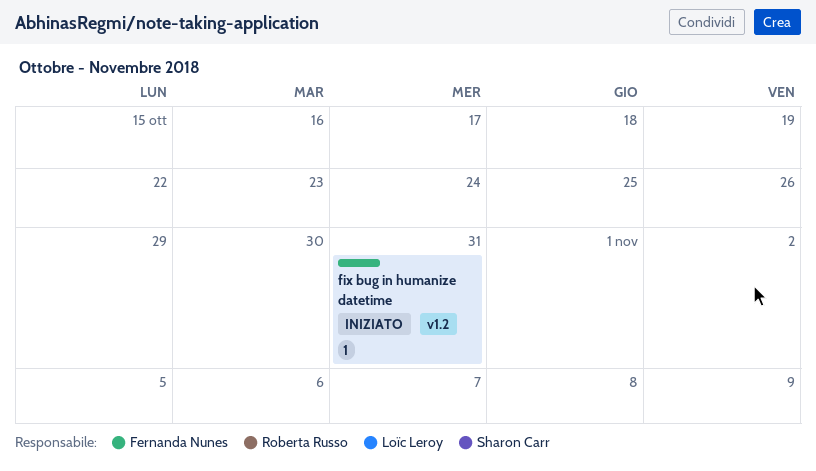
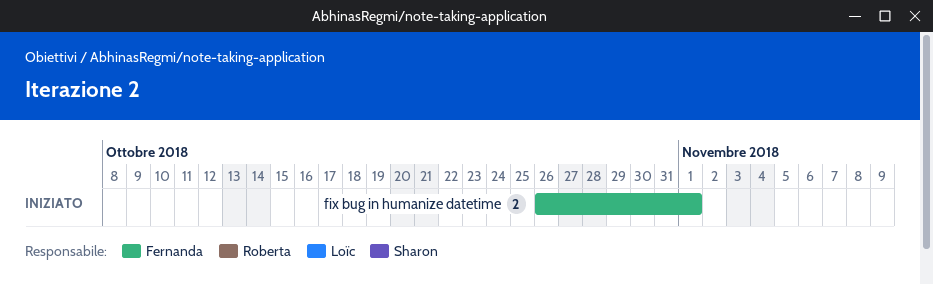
fix bug in humanize datetime, estimate: 1 -> 2
fix bug in humanize datetime, due: Oct 31 -> Nov 1

